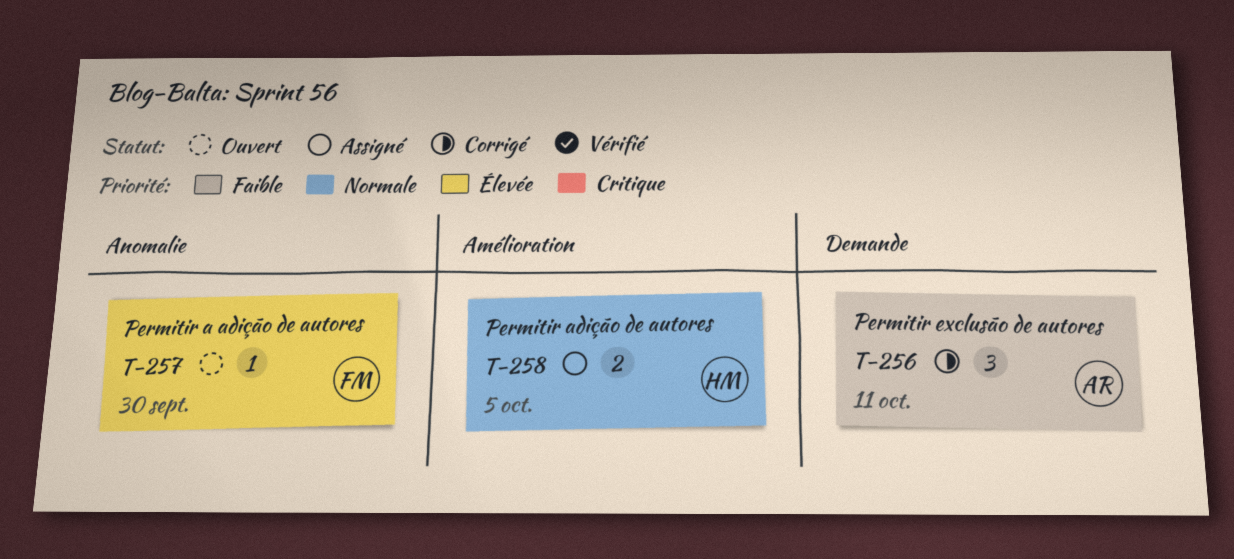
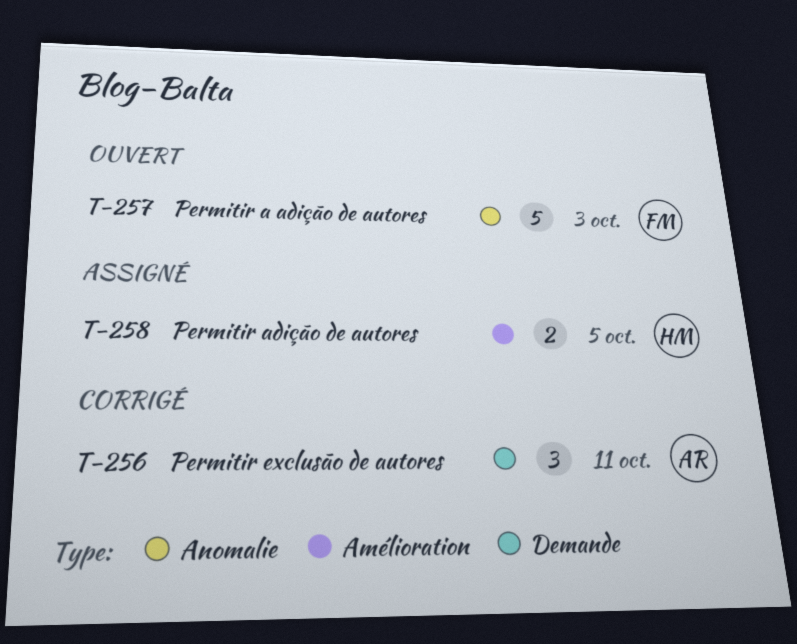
T-257, estimate: 1 -> 5
T-257, due: Sep 30 -> Oct 3

